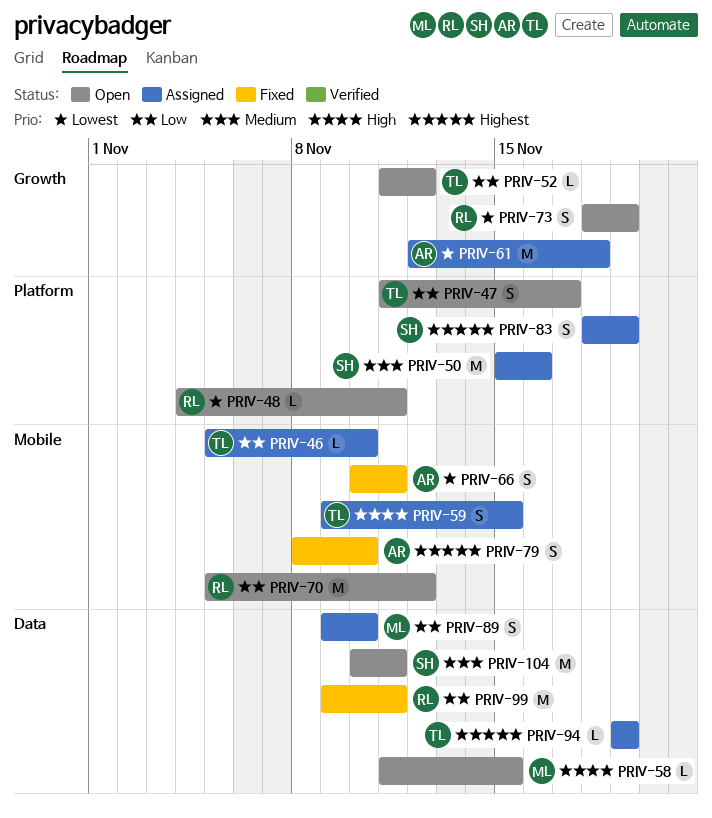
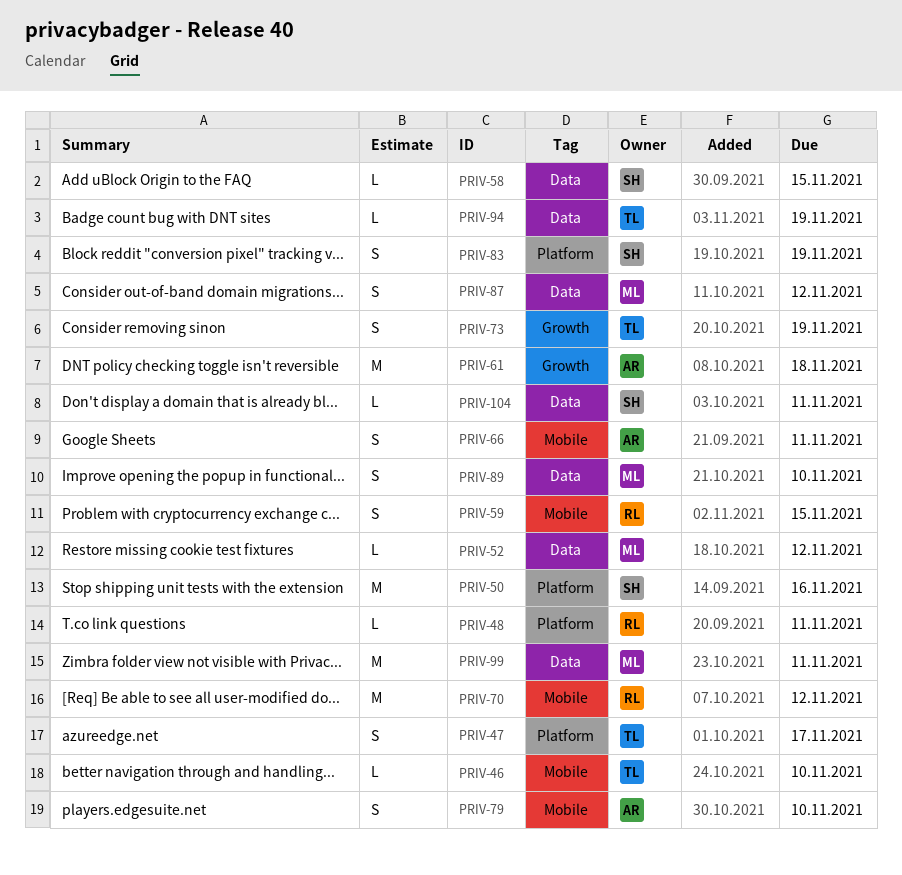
PRIV-52, owner: TL -> ML
PRIV-52, label: Growth -> Data
PRIV-58, owner: ML -> SH
PRIV-59, owner: TL -> RL
PRIV-73, owner: RL -> TL
PRIV-87: none -> present
PRIV-99, owner: RL -> ML
PRIV-104, estimate: M -> L

